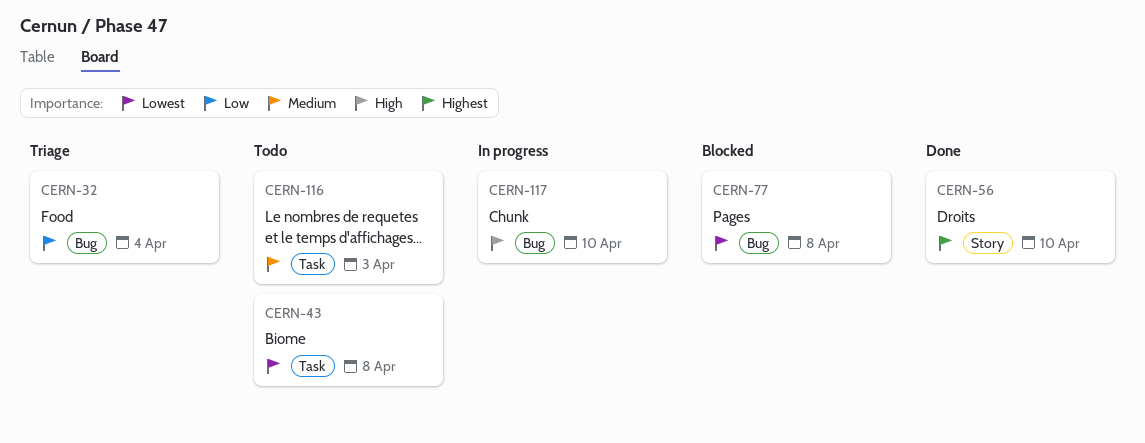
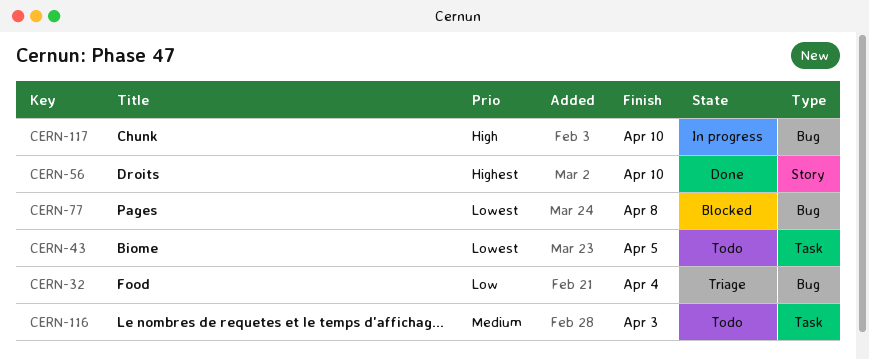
CERN-43, due: Apr 8 -> Apr 5

